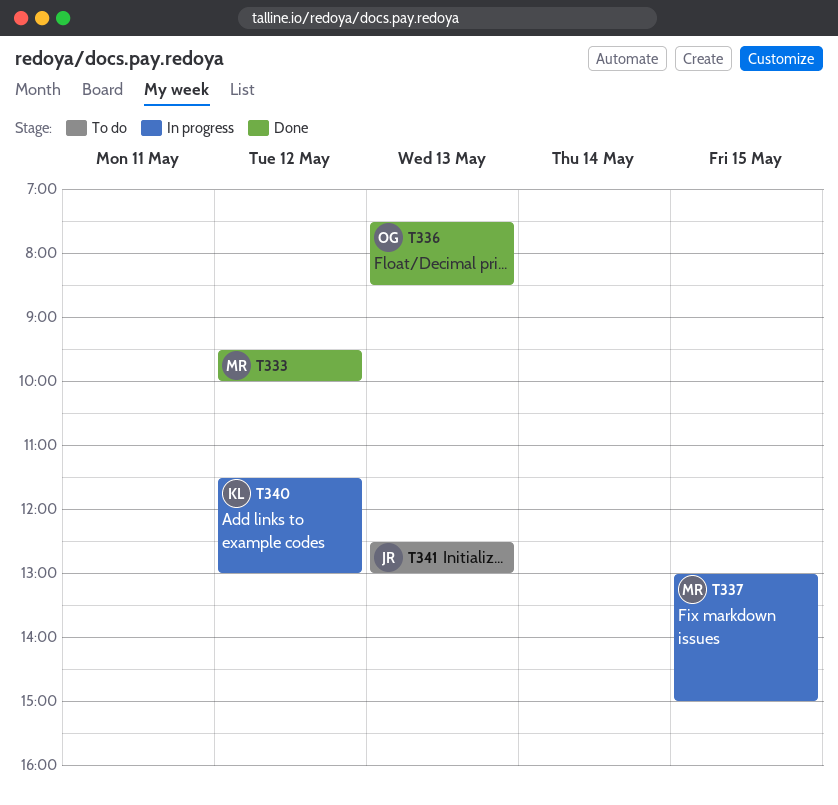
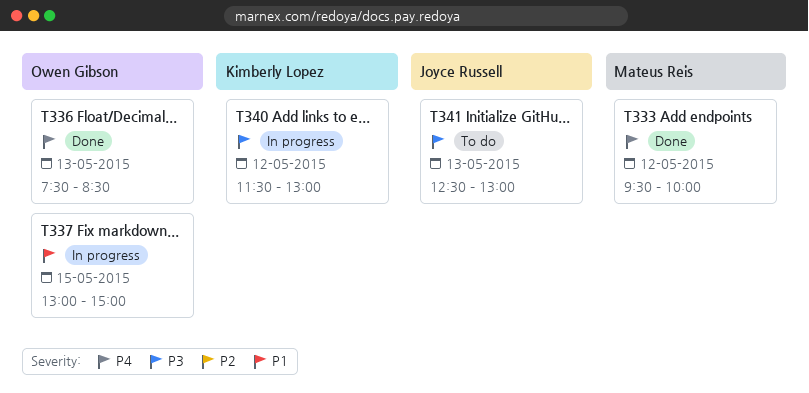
T337, owner: Mateus Reis -> Owen Gibson

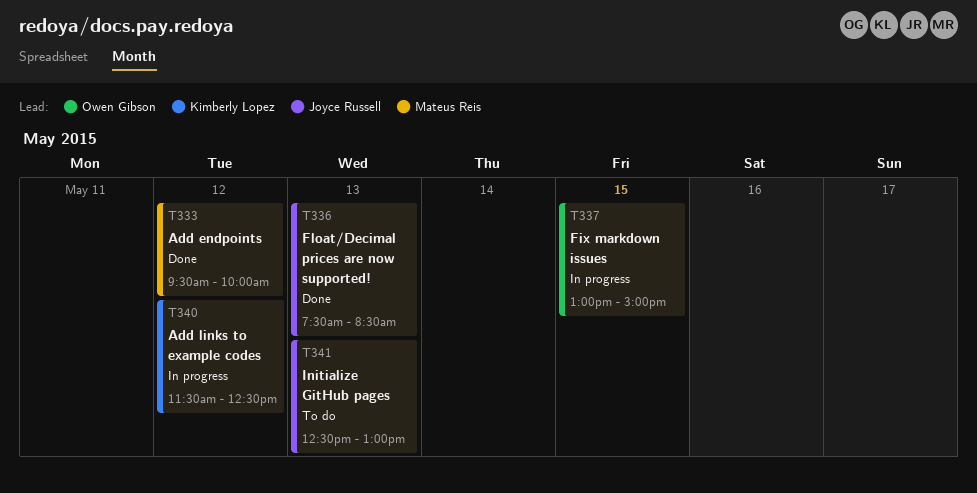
T336, owner: Owen Gibson -> Joyce Russell
T340, ends: 13:00 -> 12:30

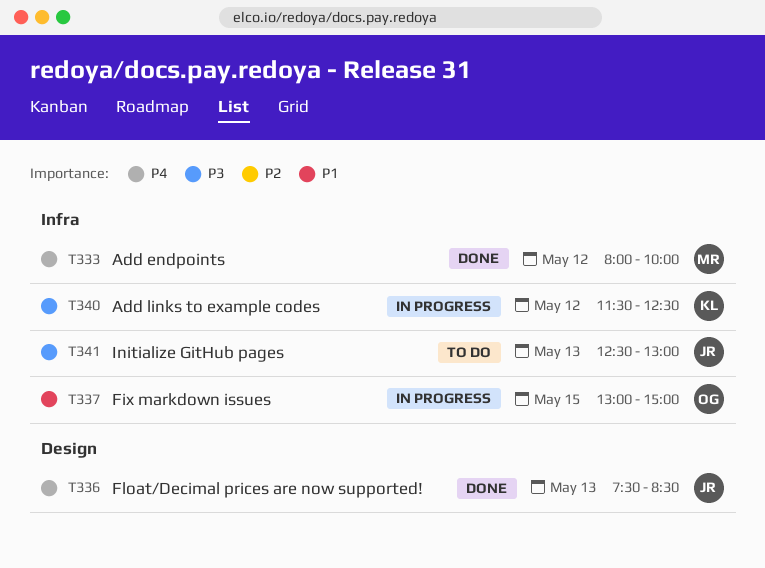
T333, begins: 09:30 -> 08:00

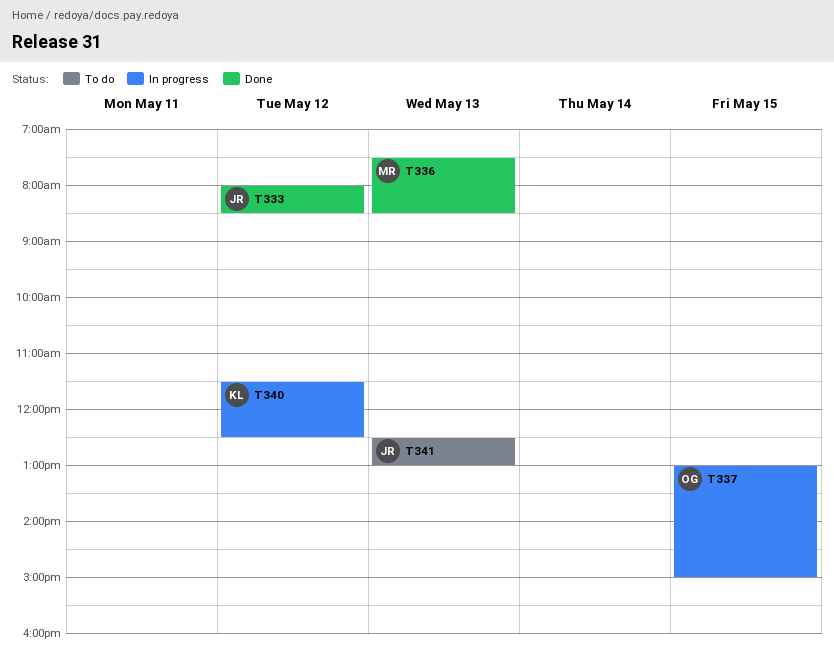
T333, owner: MR -> JR
T333, ends: 10:00 -> 08:30
T336, owner: JR -> MR

